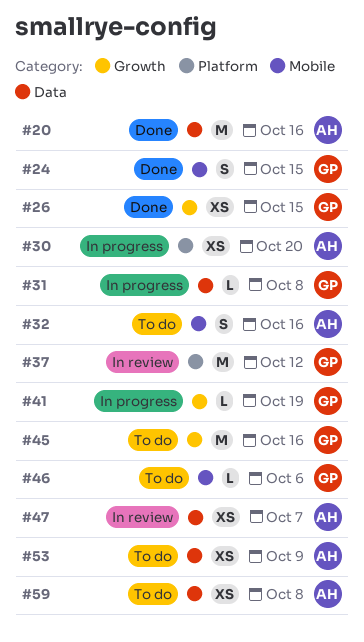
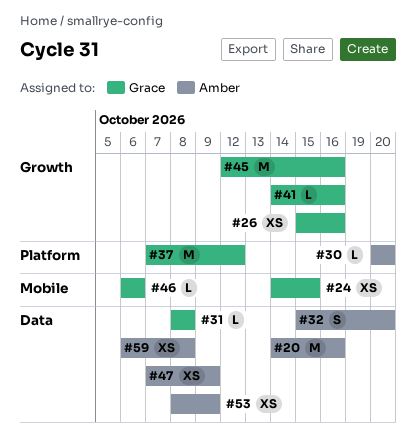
#24, estimate: S -> XS
#26, due: Oct 15 -> Oct 16
#30, estimate: XS -> L
#32, label: Mobile -> Data
#32, due: Oct 16 -> Oct 20
#41, due: Oct 19 -> Oct 16
#47, due: Oct 7 -> Oct 9

